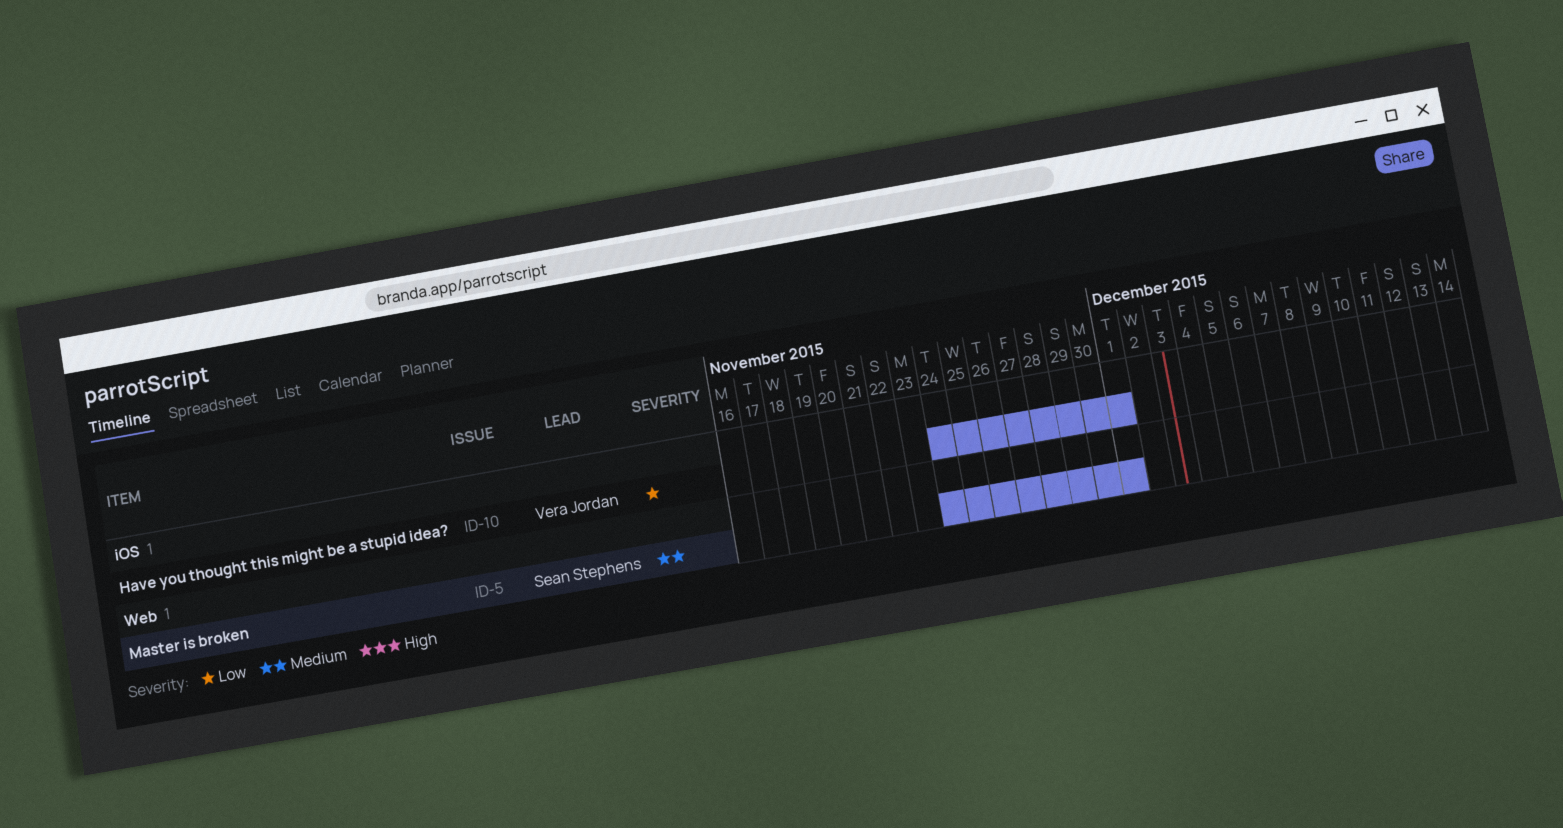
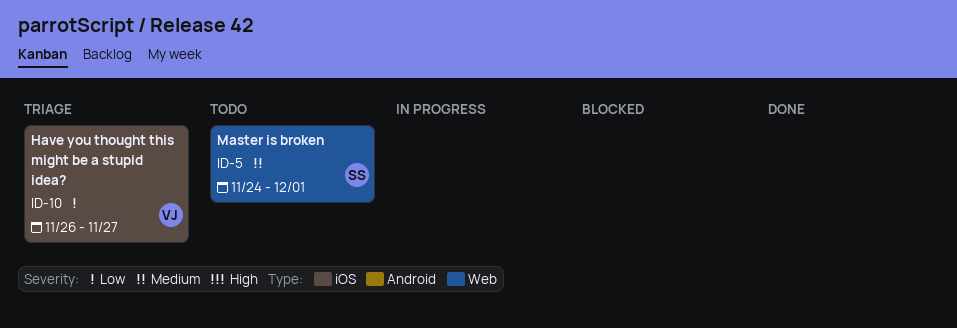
ID-10, start: Nov 24 -> Nov 26
ID-10, due: Dec 1 -> Nov 27

